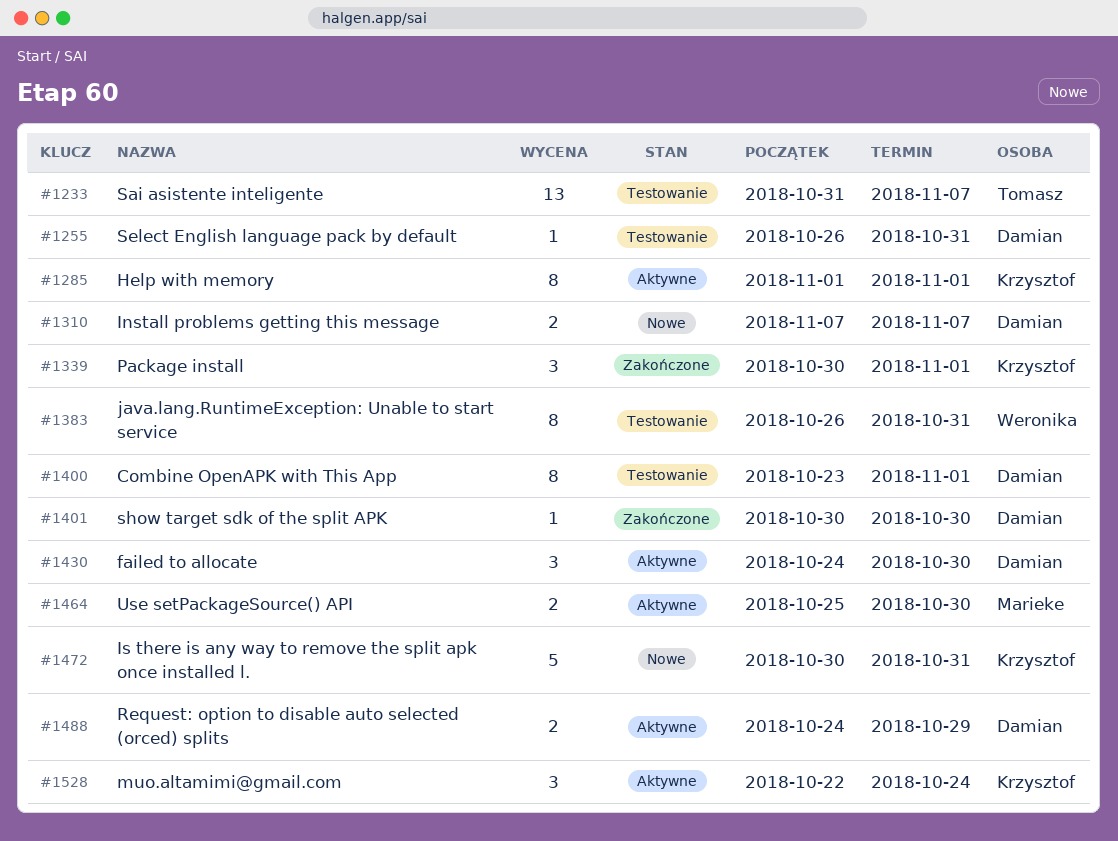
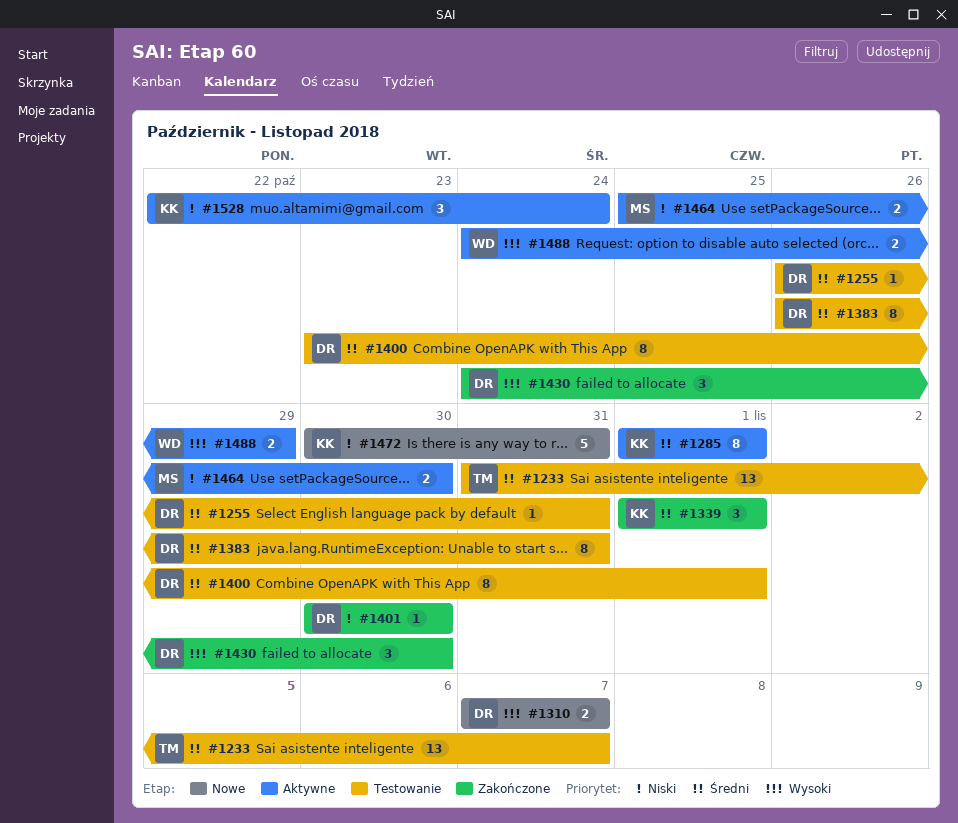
#1339, start: Oct 30 -> Nov 1
#1383, owner: Weronika -> Damian
#1430, status: Aktywne -> Zakończone
#1488, owner: Damian -> Weronika

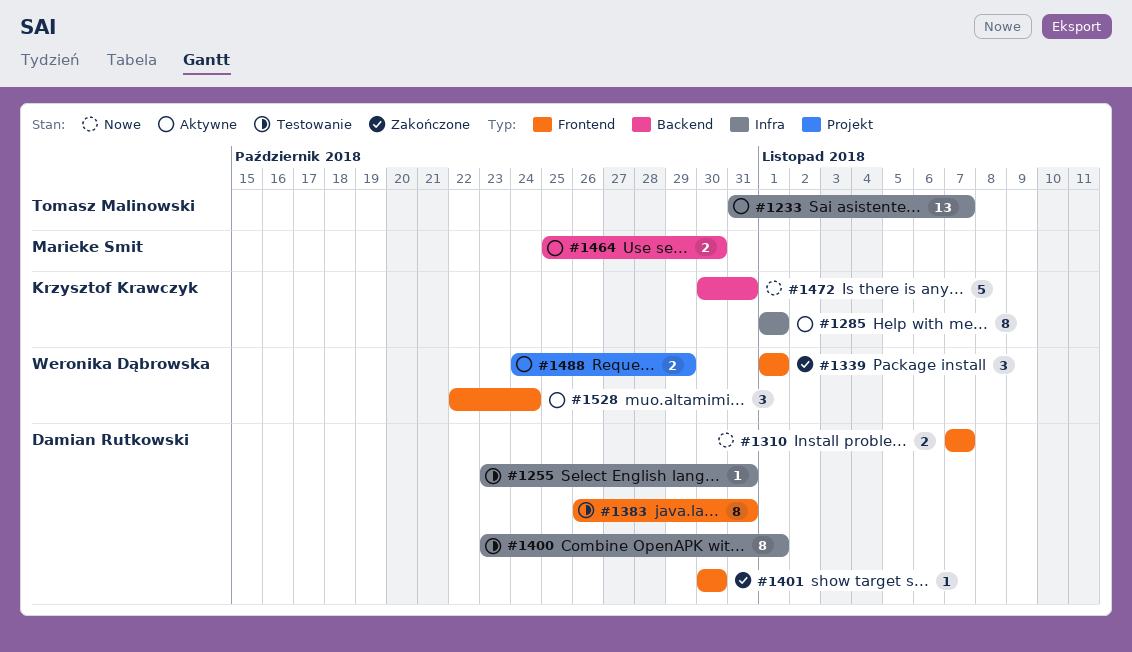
#1233, status: Testowanie -> Aktywne
#1255, start: Oct 26 -> Oct 23
#1339, owner: Krzysztof Krawczyk -> Weronika Dąbrowska
#1430: present -> none
#1528, owner: Krzysztof Krawczyk -> Weronika Dąbrowska

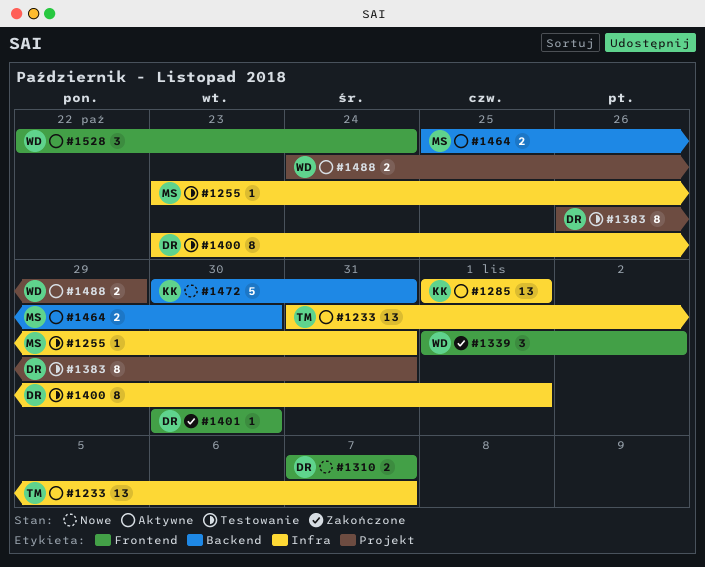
#1255, owner: Damian Rutkowski -> Marieke Smit
#1285, estimate: 8 -> 13
#1339, due: Nov 1 -> Nov 2
#1383, label: Frontend -> Projekt

